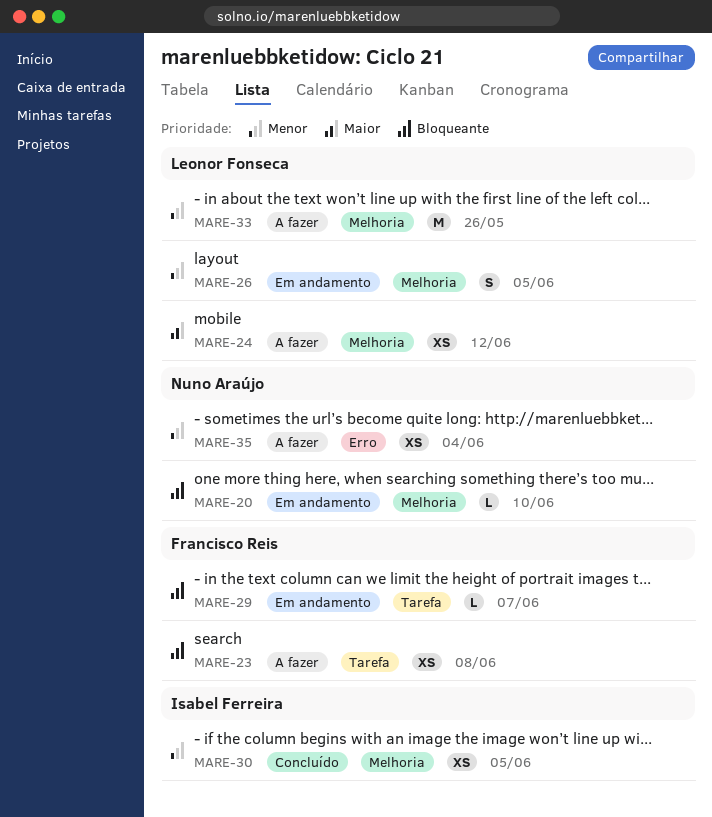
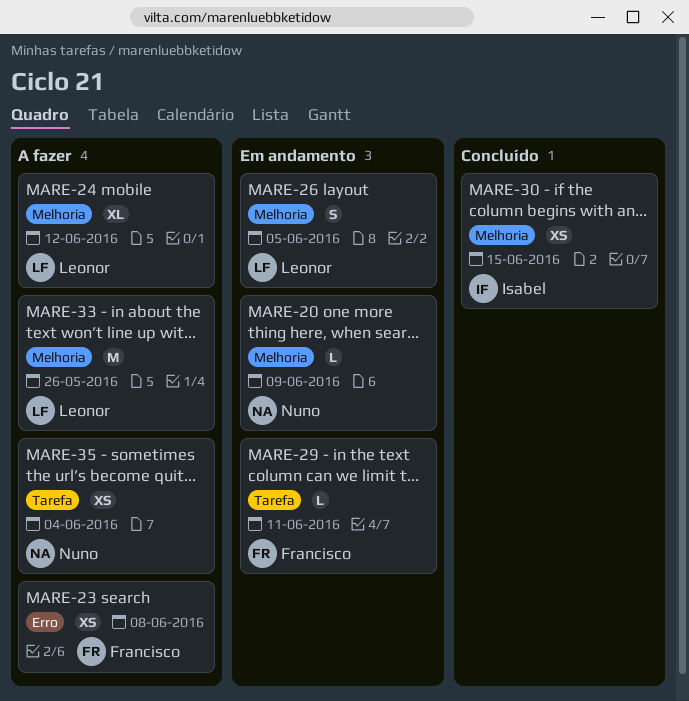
MARE-20, due: Jun 10 -> Jun 9
MARE-23, label: Tarefa -> Erro
MARE-24, estimate: XS -> XL
MARE-29, due: Jun 7 -> Jun 11
MARE-30, due: Jun 5 -> Jun 15
MARE-35, label: Erro -> Tarefa

